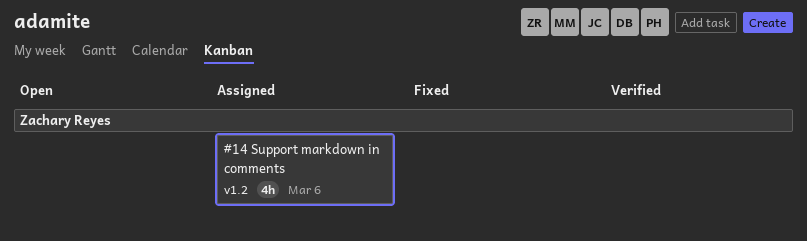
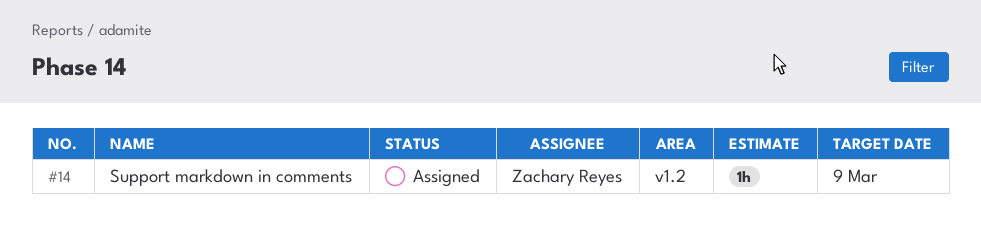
#14, estimate: 4h -> 1h
#14, due: Mar 6 -> Mar 9

